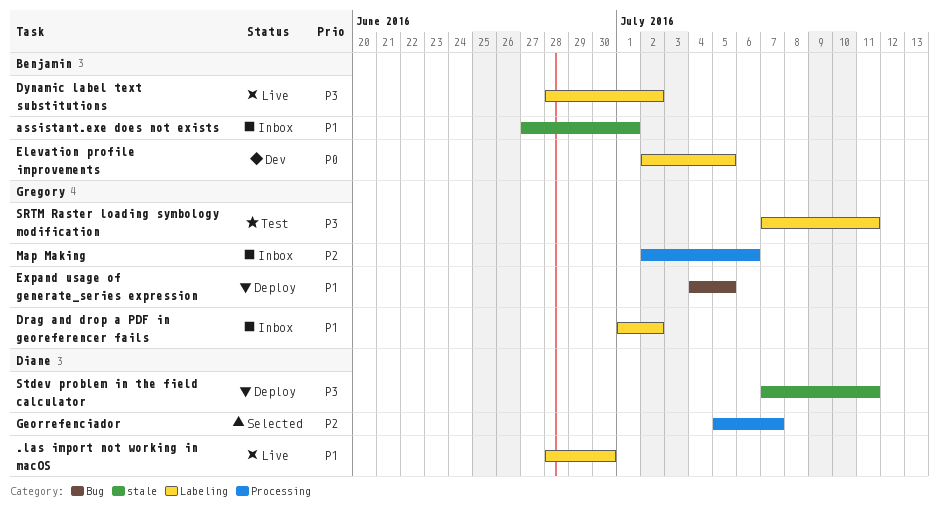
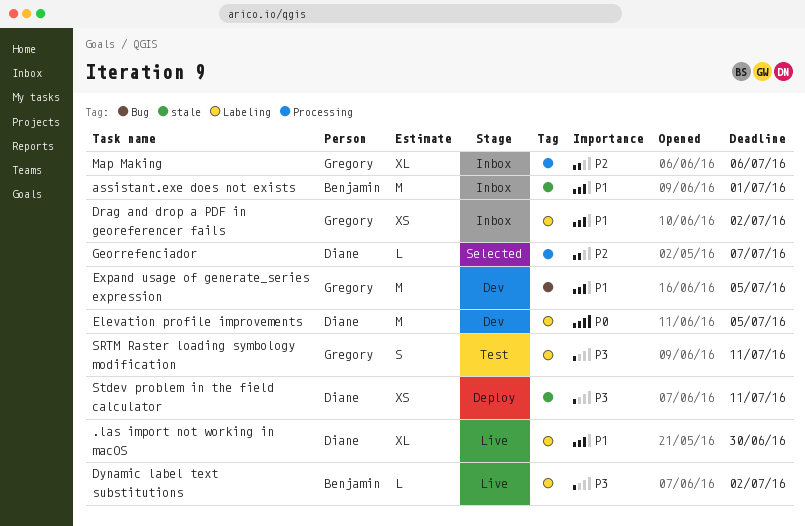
Elevation profile improvements, owner: Benjamin -> Diane
Expand usage of generate_series expression, status: Deploy -> Dev

